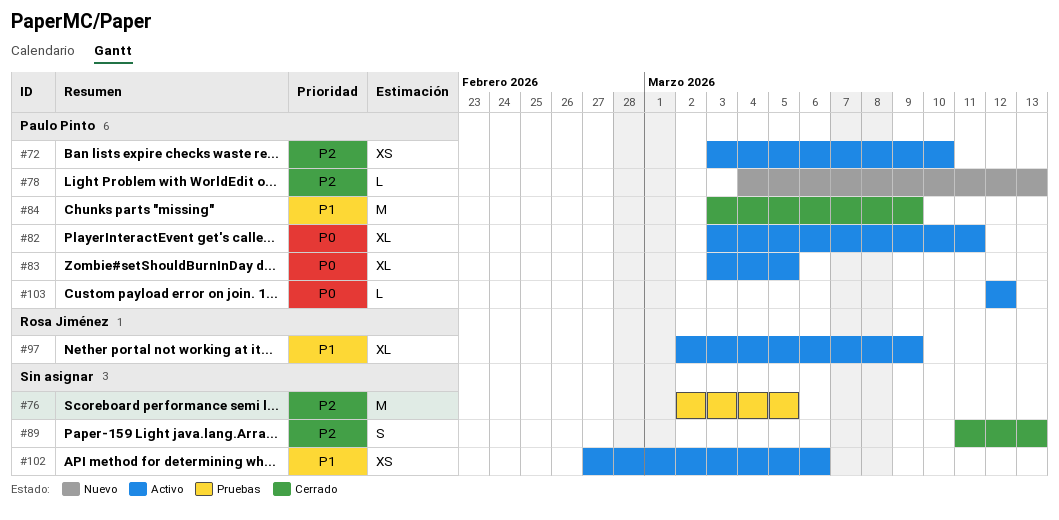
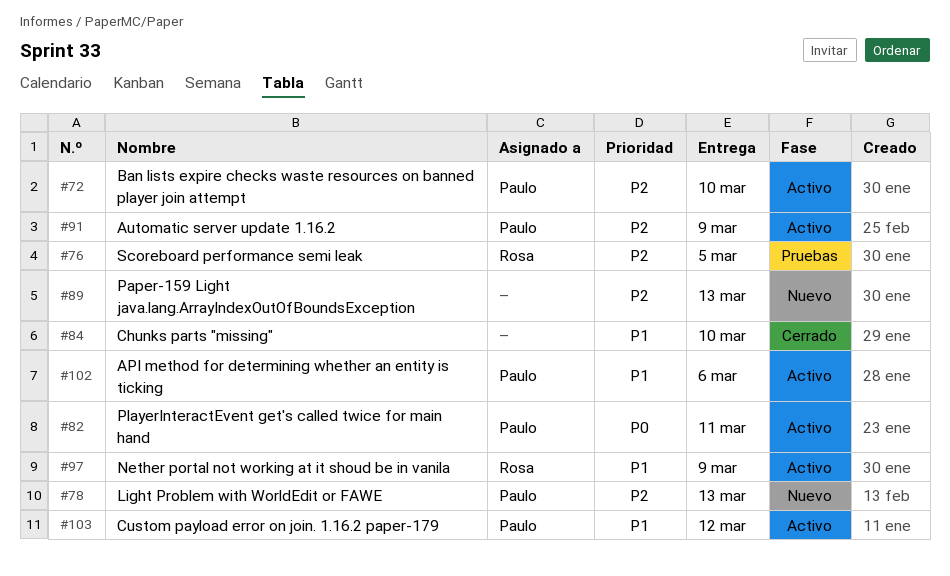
#76, owner: none -> Rosa Jiménez
#83: present -> none
#84, owner: Paulo Pinto -> none
#84, due: Mar 9 -> Mar 10
#89, status: Cerrado -> Nuevo
#91: none -> present
#102, owner: none -> Paulo Pinto
#103, priority: P0 -> P1

